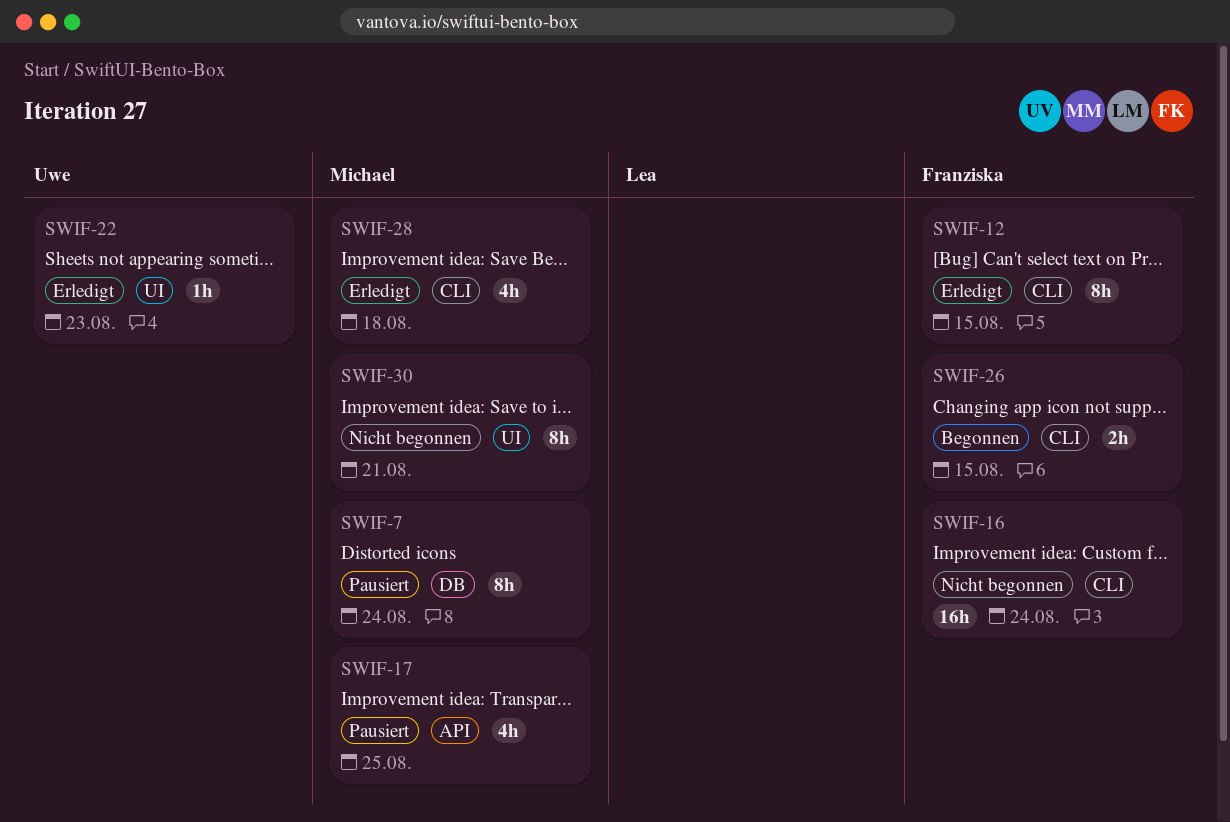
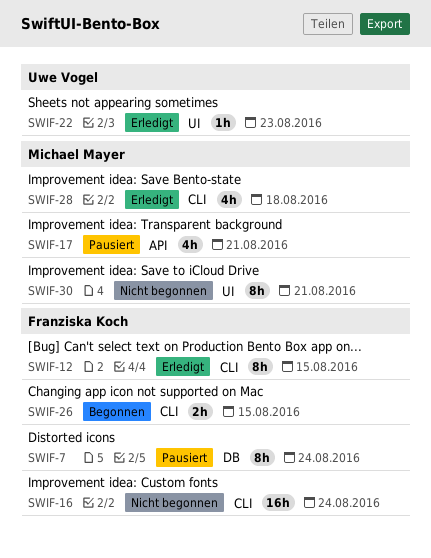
SWIF-7, owner: Michael Mayer -> Franziska Koch
SWIF-17, due: Aug 25 -> Aug 21

